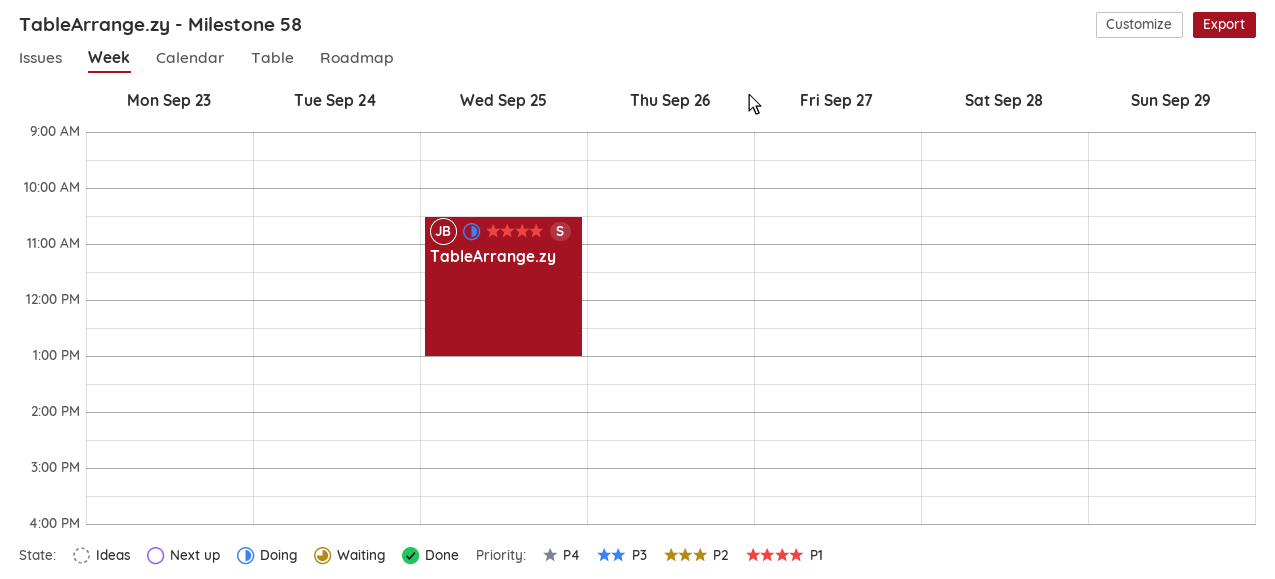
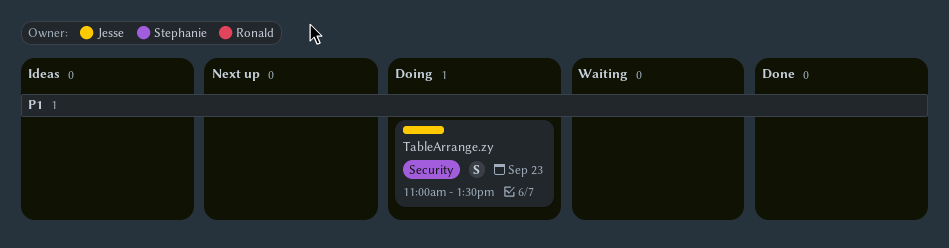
TableArrange.zy, day: Sep 25 -> Sep 23
TableArrange.zy, begins: 10:30 -> 11:00
TableArrange.zy, ends: 13:00 -> 13:30

